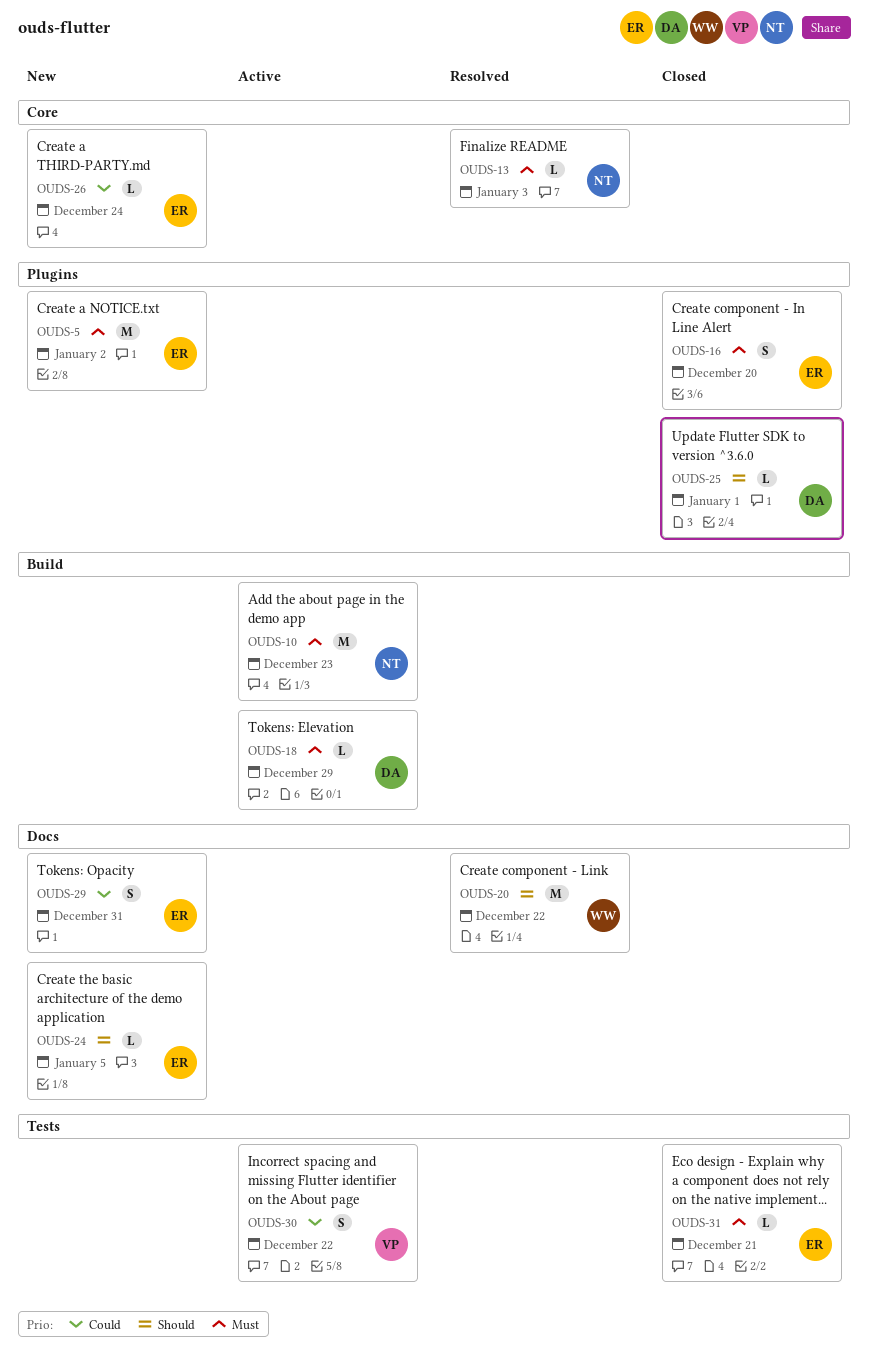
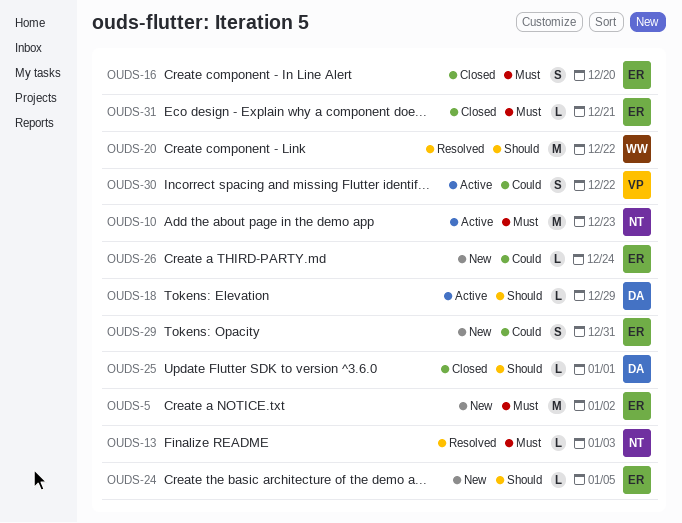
OUDS-18, priority: Must -> Should

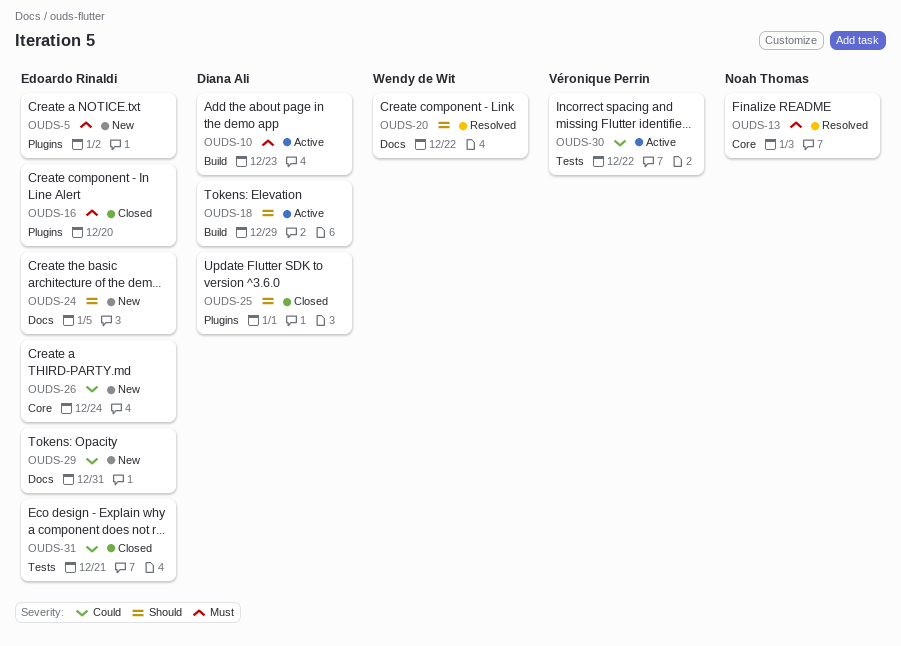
OUDS-10, owner: Noah Thomas -> Diana Ali
OUDS-31, priority: Must -> Could

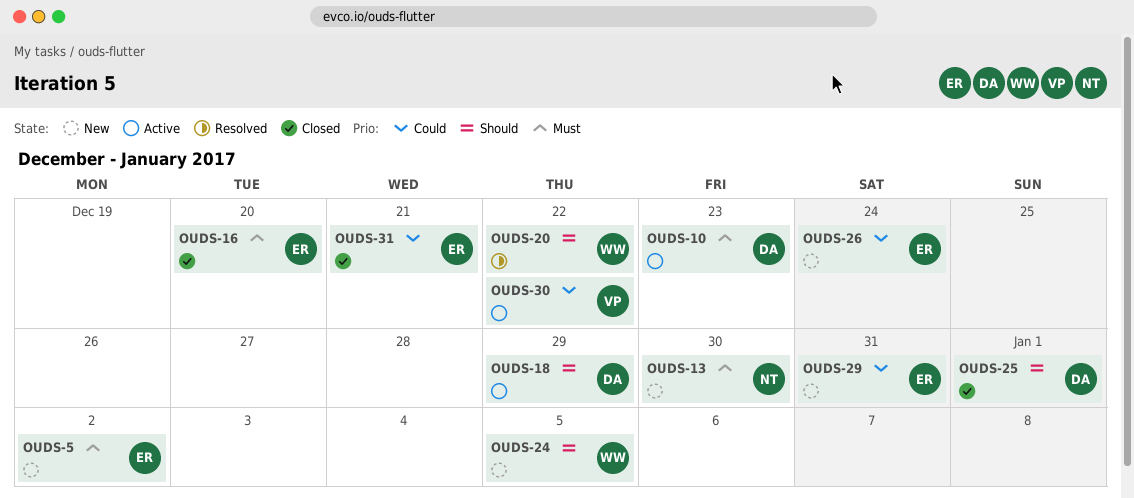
OUDS-13, status: Resolved -> New
OUDS-13, due: Jan 3 -> Dec 30
OUDS-24, owner: Edoardo Rinaldi -> Wendy de Wit

